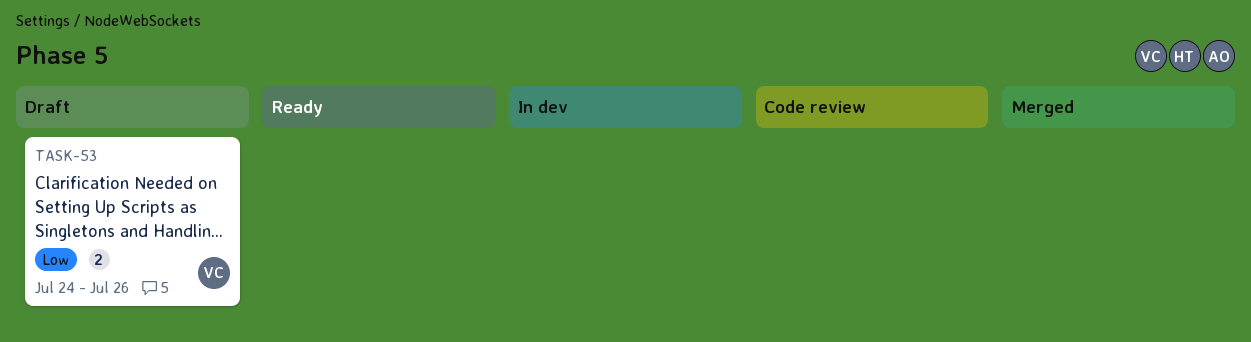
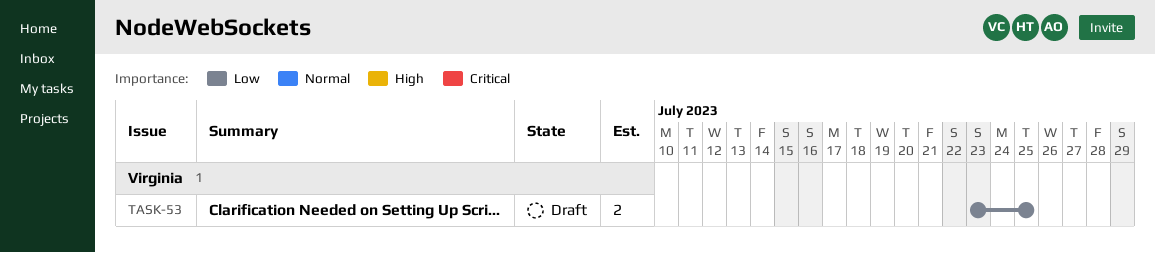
TASK-53, start: Jul 24 -> Jul 23
TASK-53, due: Jul 26 -> Jul 25

